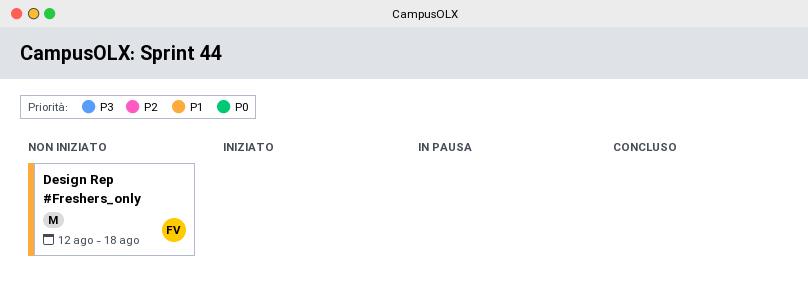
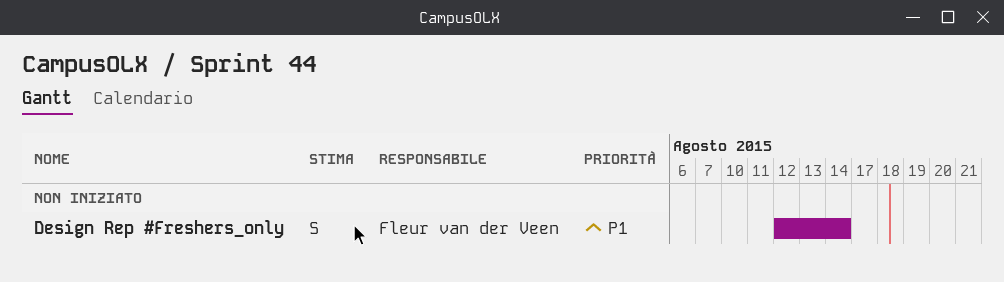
Design Rep #Freshers_only, estimate: M -> S
Design Rep #Freshers_only, due: Aug 18 -> Aug 14

